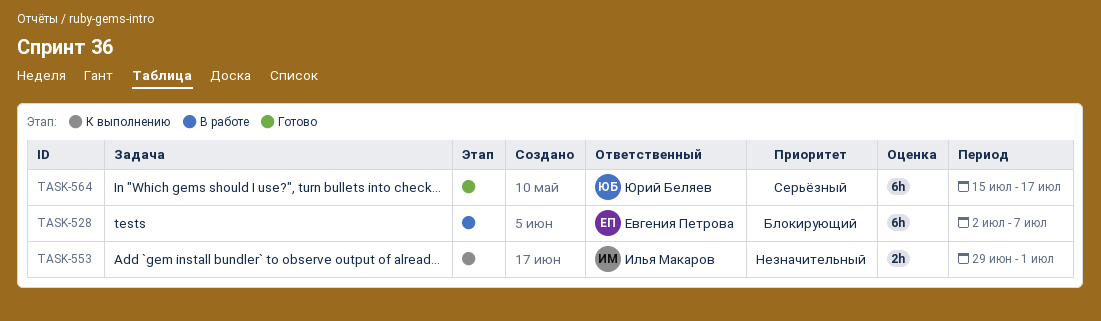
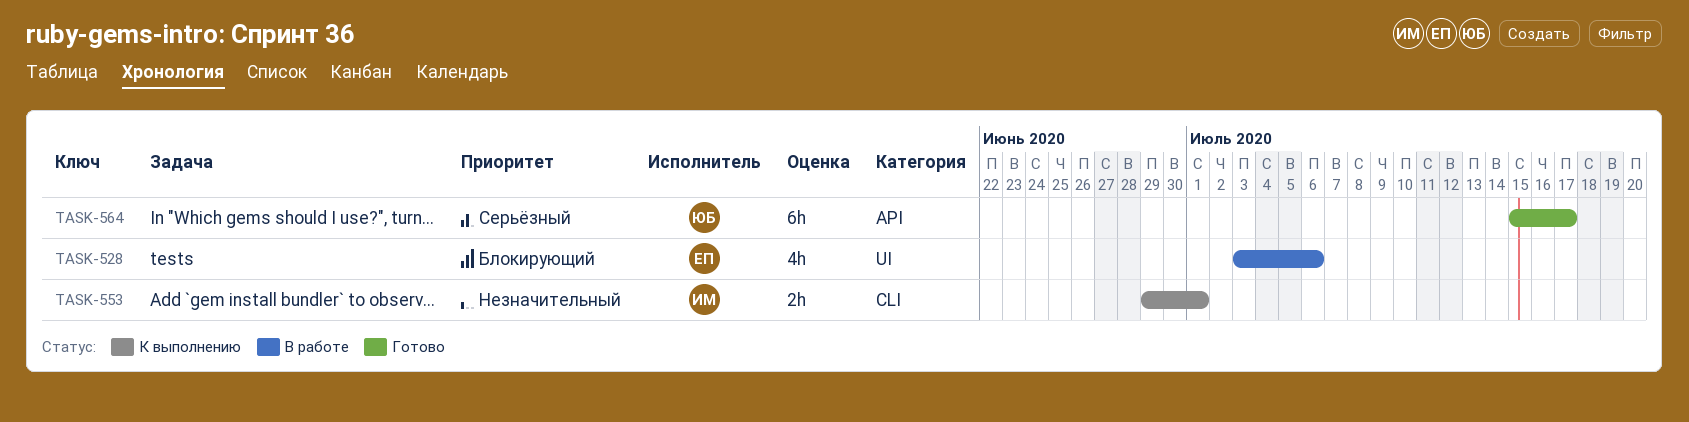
TASK-528, estimate: 6h -> 4h
TASK-528, start: Jul 2 -> Jul 3
TASK-528, due: Jul 7 -> Jul 6

